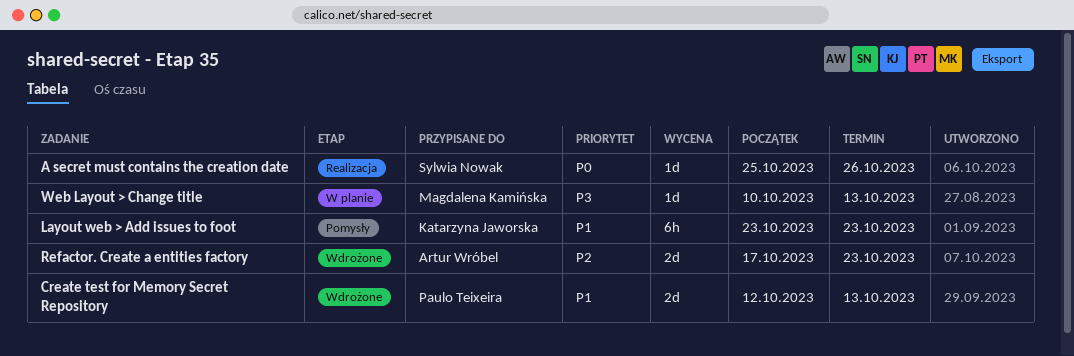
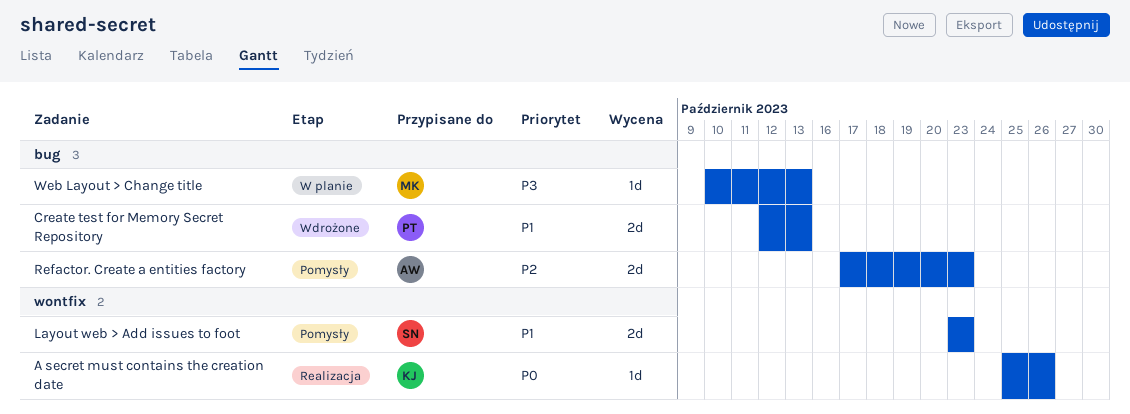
A secret must contains the creation date, owner: Sylwia Nowak -> Katarzyna Jaworska
Layout web > Add issues to foot, owner: Katarzyna Jaworska -> Sylwia Nowak
Layout web > Add issues to foot, estimate: 6h -> 2d
Refactor. Create a entities factory, status: Wdrożone -> Pomysły

